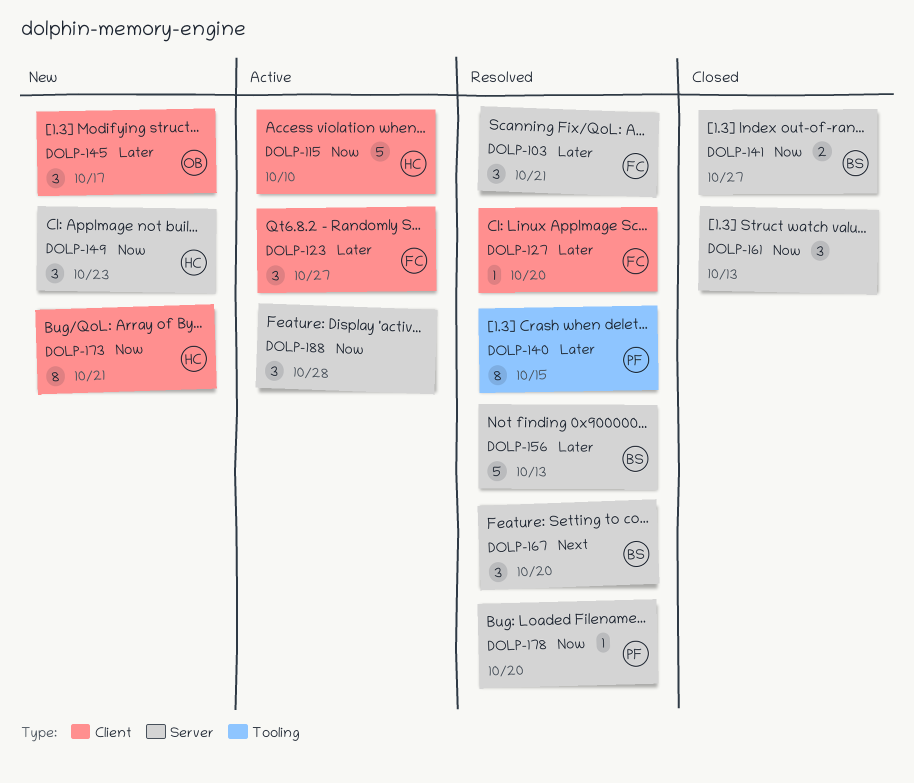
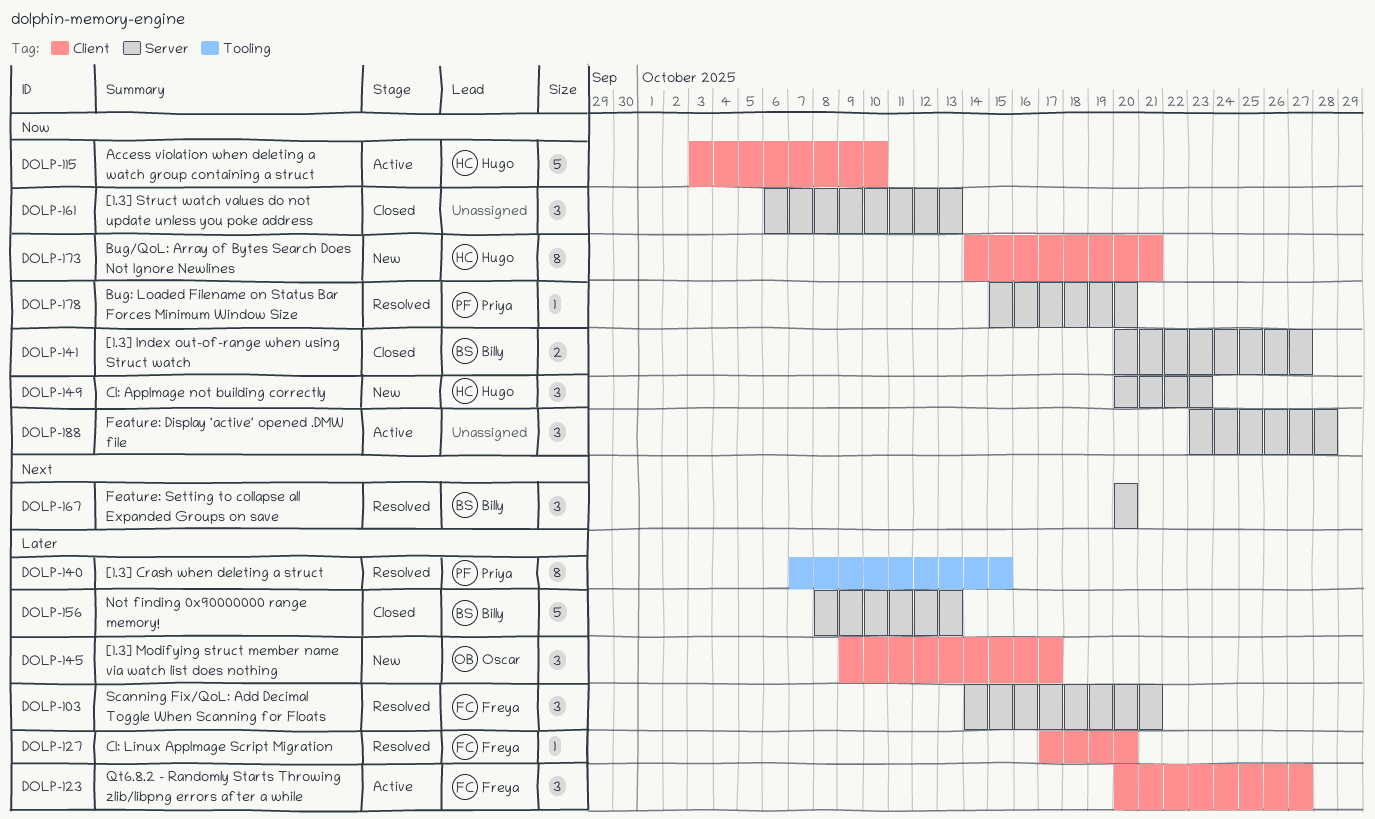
DOLP-156, status: Resolved -> Closed

